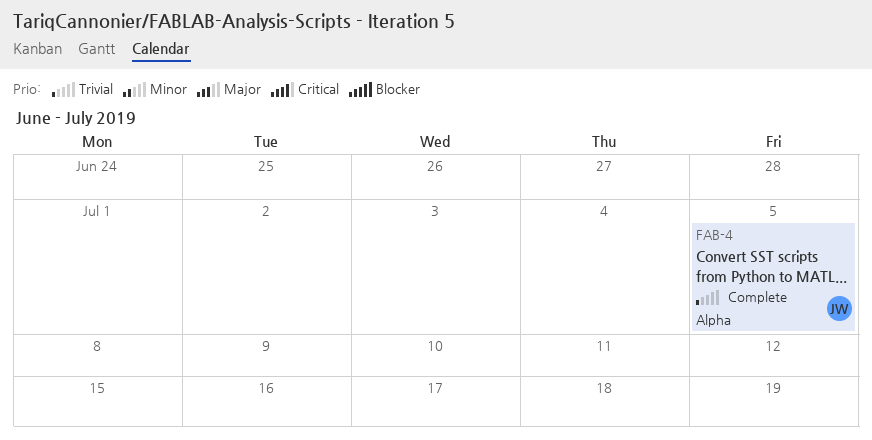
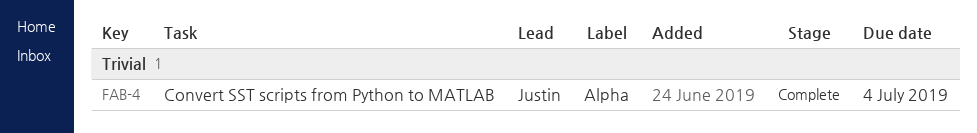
FAB-4, due: Jul 5 -> Jul 4

